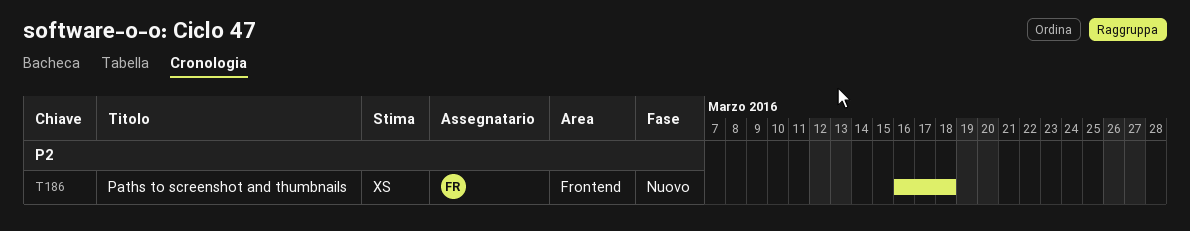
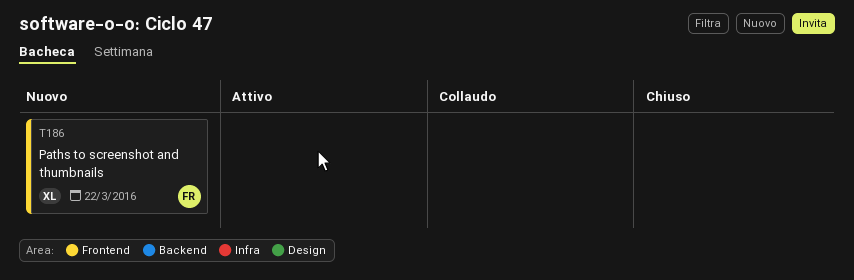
T186, estimate: XS -> XL
T186, due: Mar 18 -> Mar 22

